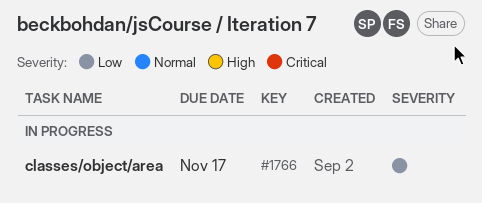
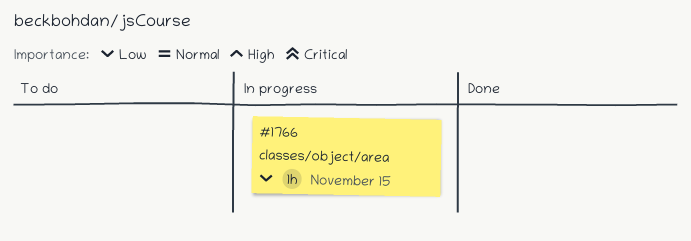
#1766, due: Nov 17 -> Nov 15

